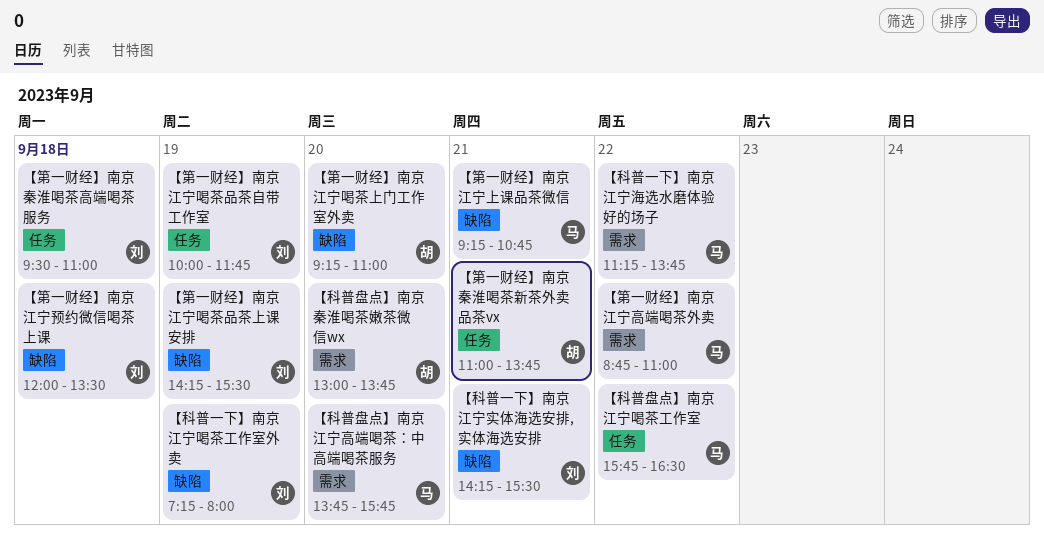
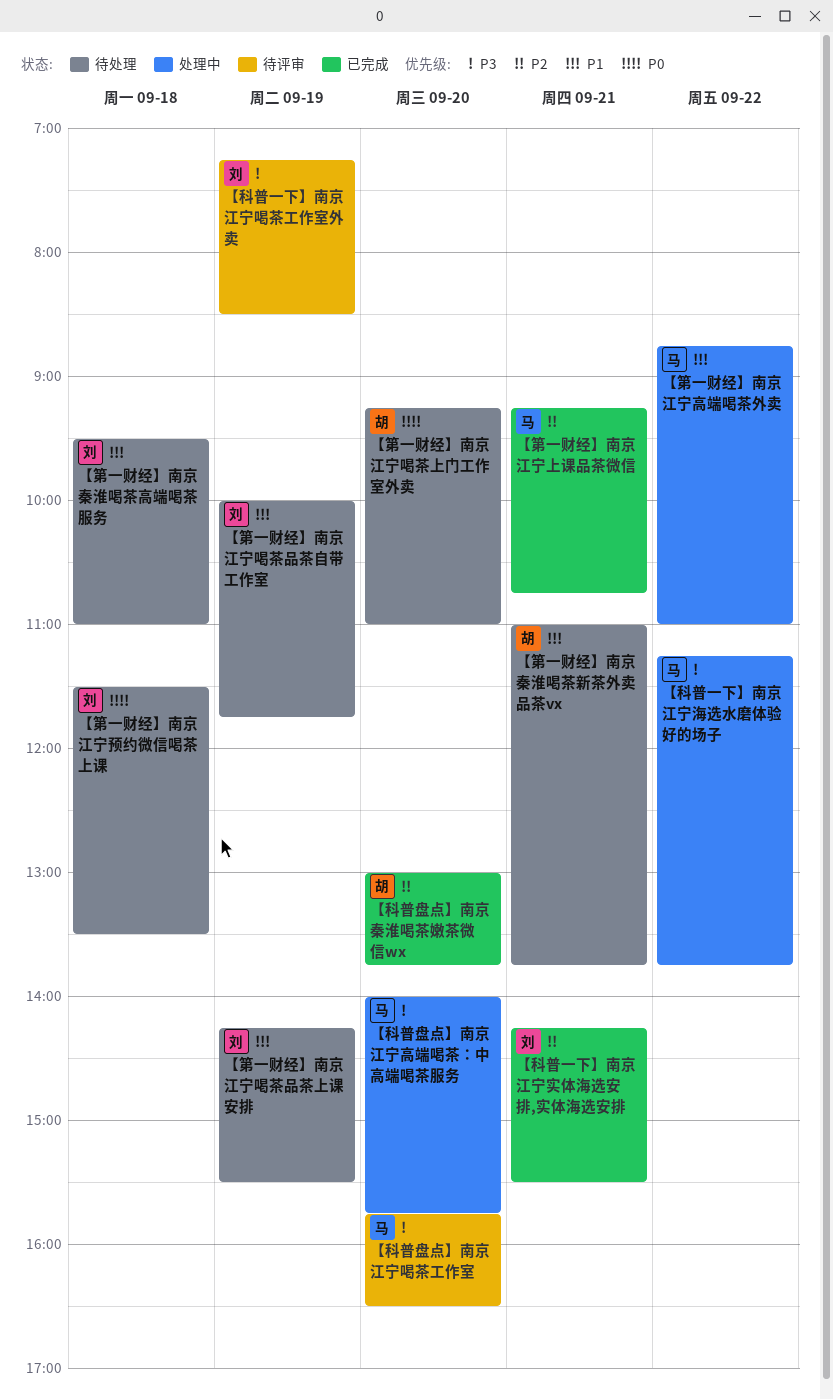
【科普一下】南京江宁喝茶工作室外卖, ends: 08:00 -> 08:30
【科普盘点】南京江宁喝茶工作室, day: Sep 22 -> Sep 20
【科普盘点】南京江宁高端喝茶：中高端喝茶服务, begins: 13:45 -> 14:00
【第一财经】南京江宁预约微信喝茶上课, begins: 12:00 -> 11:30

